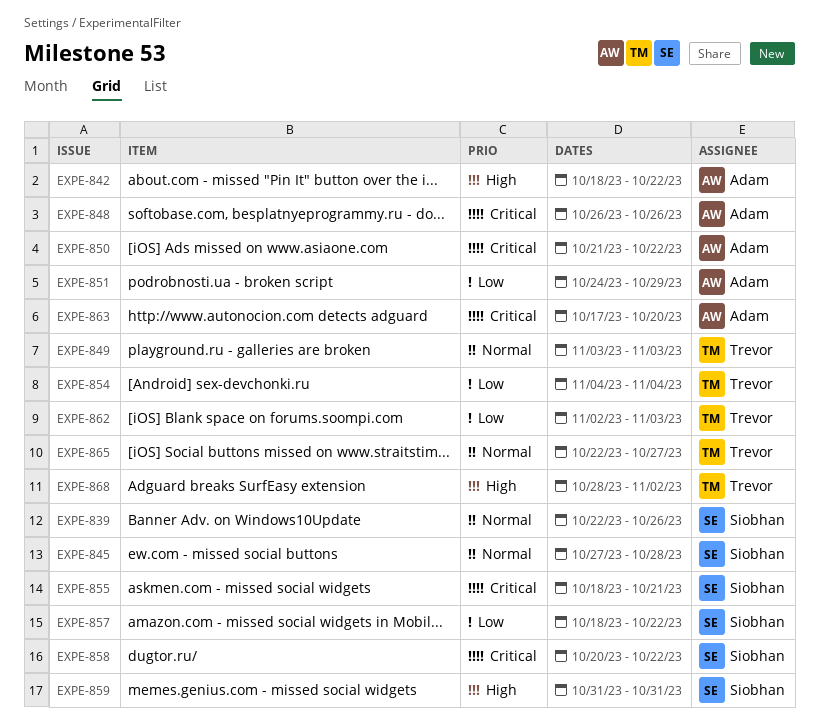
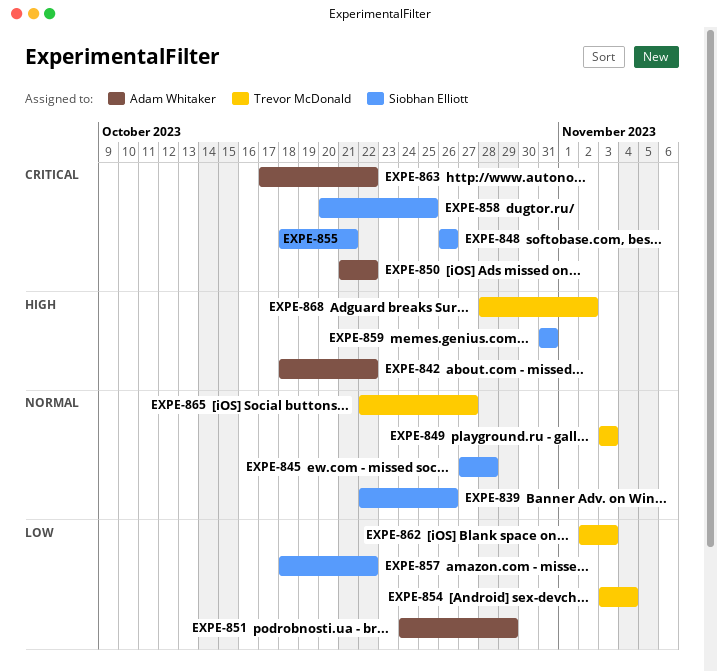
EXPE-848, owner: Adam Whitaker -> Siobhan Elliott
EXPE-854, start: Nov 4 -> Nov 3
EXPE-858, due: Oct 22 -> Oct 25
EXPE-863, due: Oct 20 -> Oct 22

